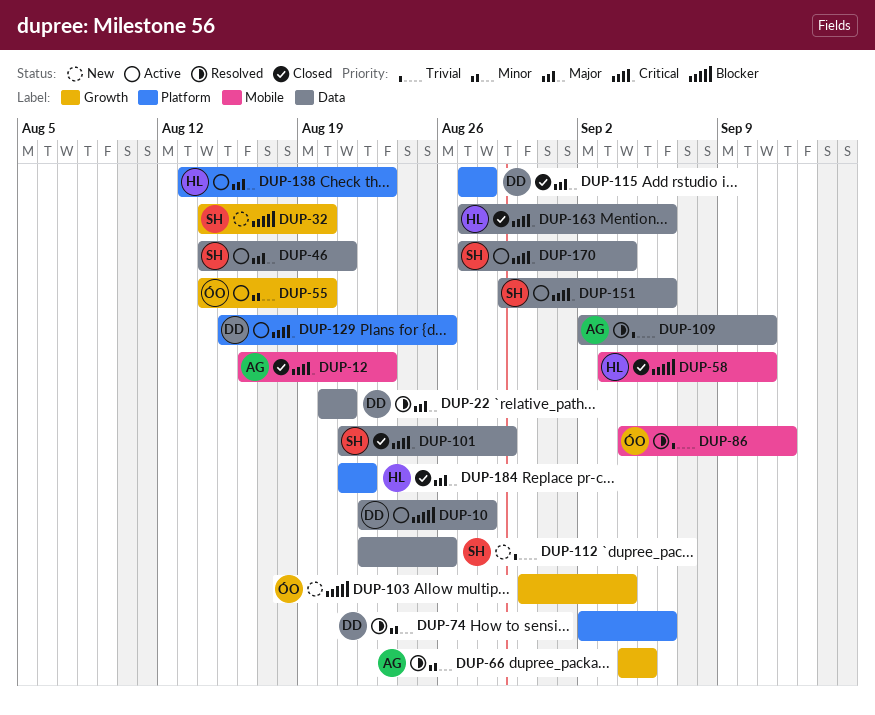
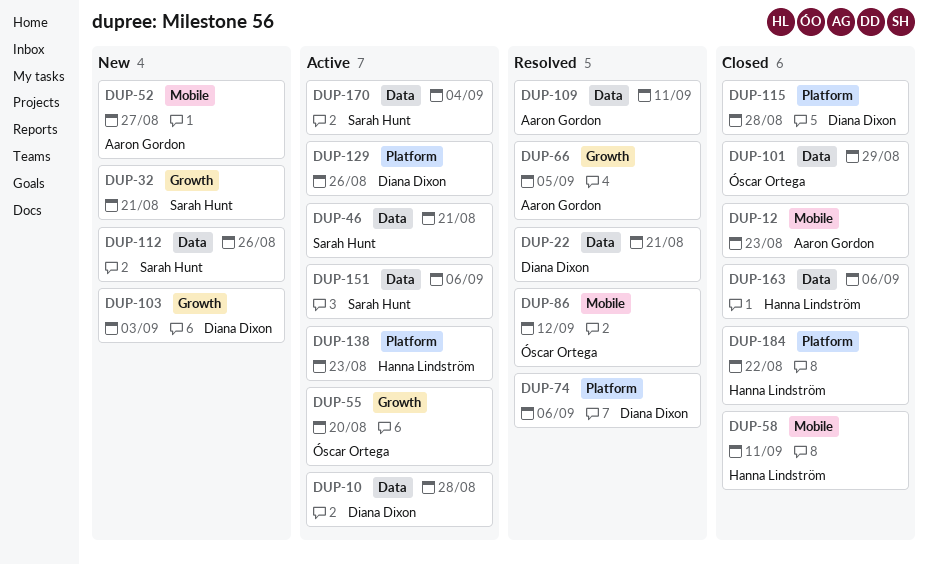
DUP-32, due: Aug 20 -> Aug 21
DUP-52: none -> present
DUP-101, owner: Sarah Hunt -> Óscar Ortega
DUP-103, owner: Óscar Ortega -> Diana Dixon
DUP-103, due: Sep 4 -> Sep 3

